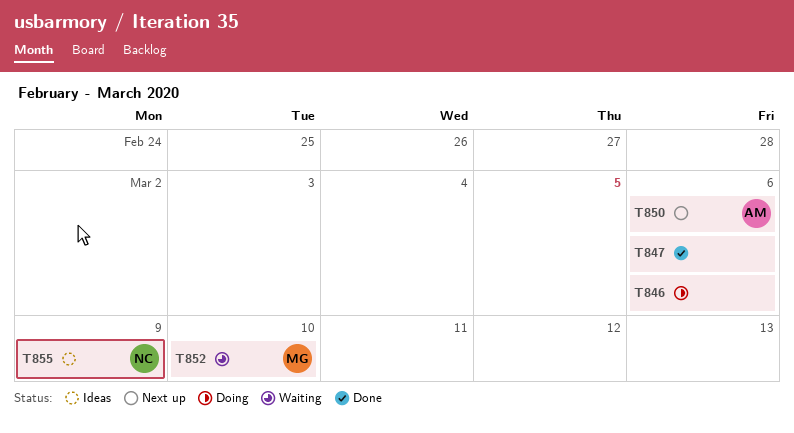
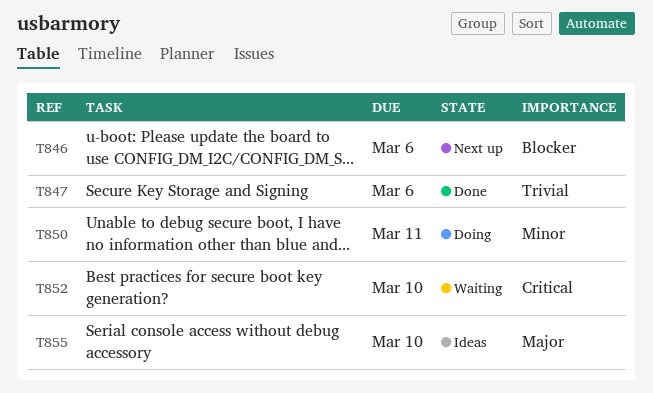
T846, status: Doing -> Next up
T850, status: Next up -> Doing
T850, due: Mar 6 -> Mar 11
T855, due: Mar 9 -> Mar 10

